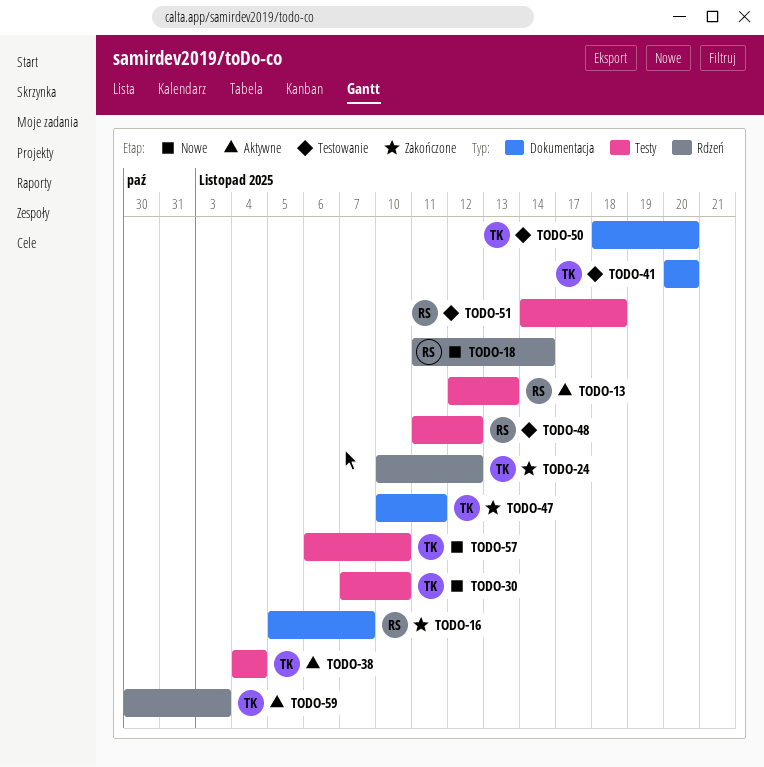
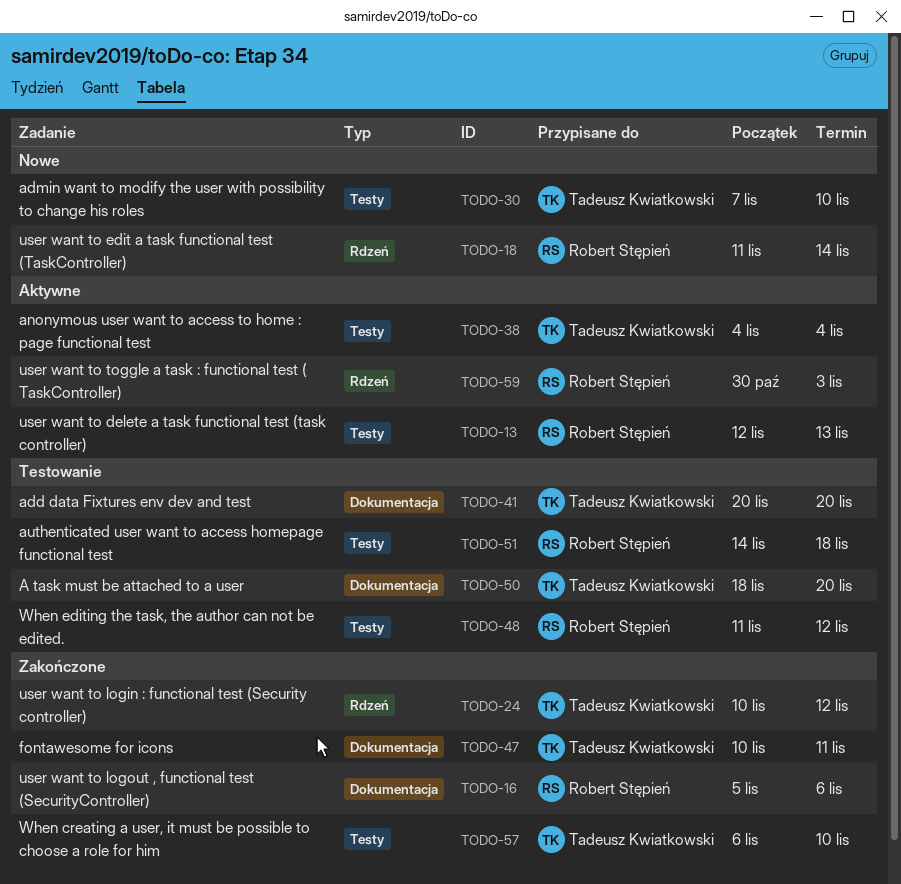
TODO-16, due: Nov 7 -> Nov 6
TODO-57, status: Nowe -> Zakończone
TODO-59, owner: Tadeusz Kwiatkowski -> Robert Stępień

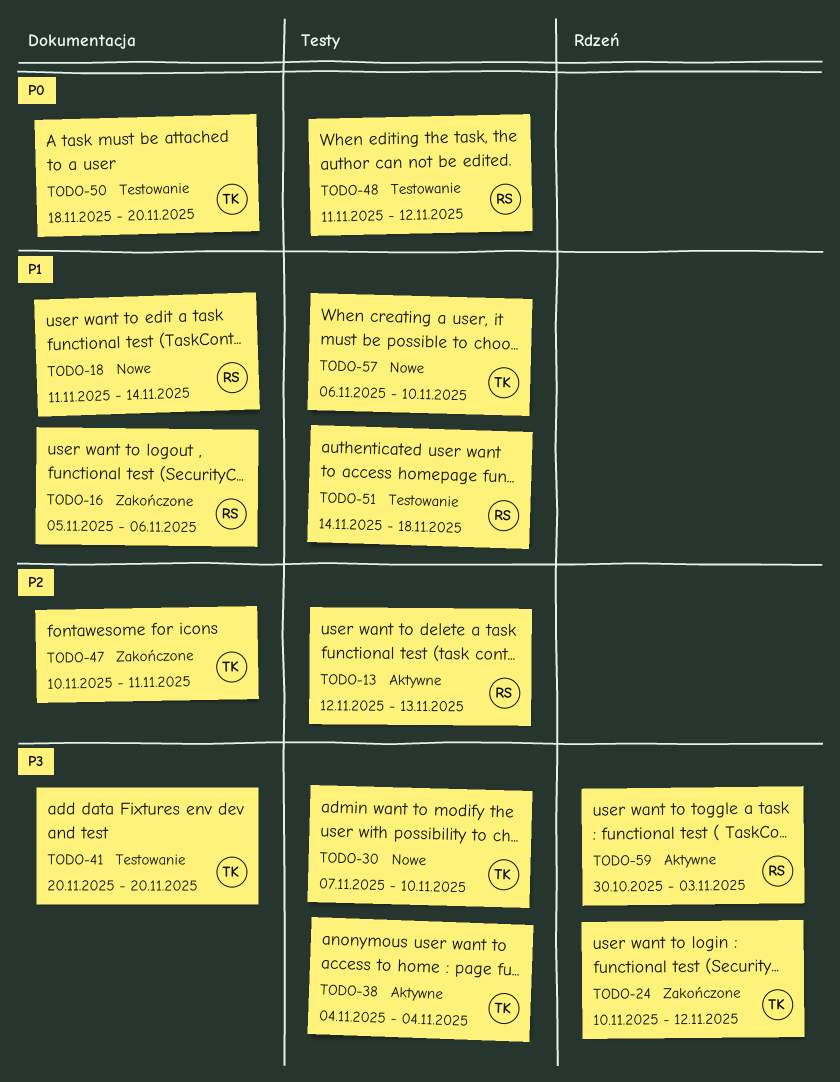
TODO-18, label: Rdzeń -> Dokumentacja
TODO-57, status: Zakończone -> Nowe

